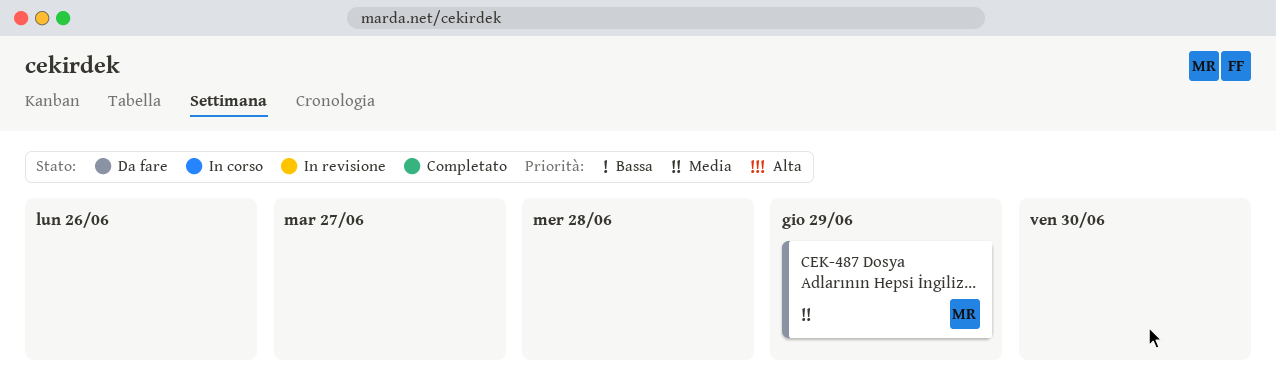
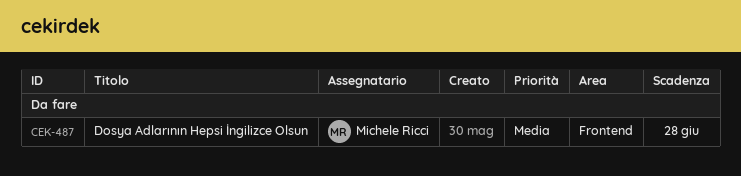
CEK-487, due: Jun 29 -> Jun 28

